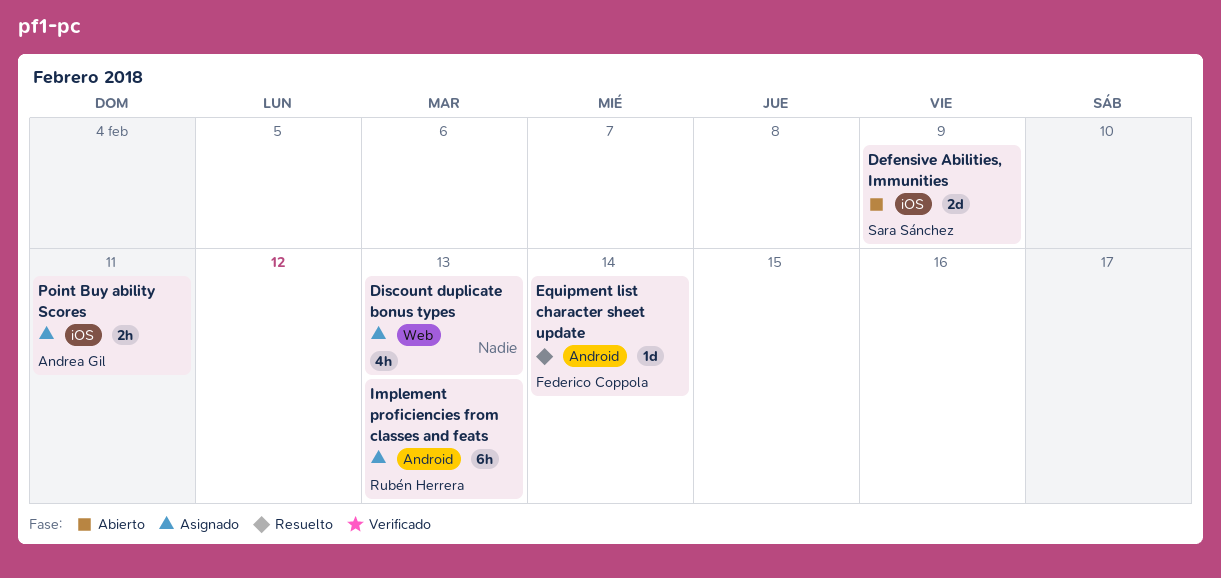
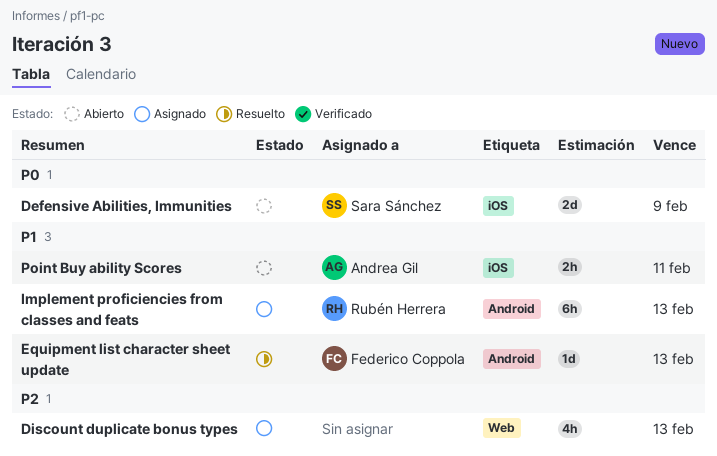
Equipment list character sheet update, due: Feb 14 -> Feb 13
Point Buy ability Scores, status: Asignado -> Abierto

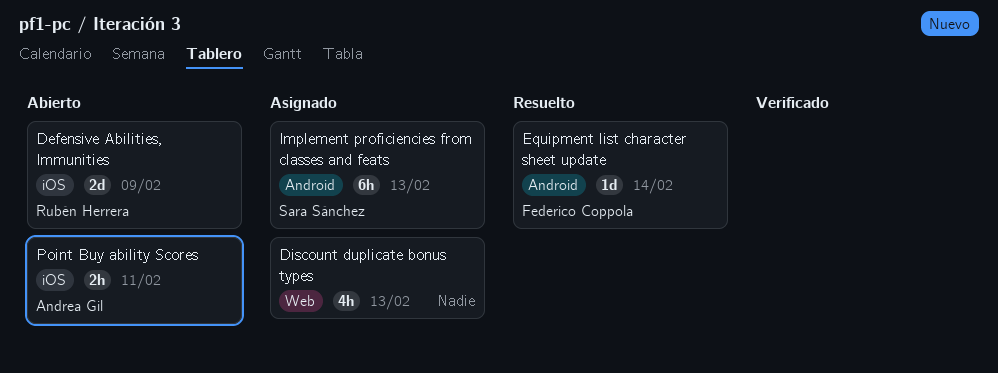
Defensive Abilities, Immunities, owner: Sara Sánchez -> Rubén Herrera
Equipment list character sheet update, due: Feb 13 -> Feb 14
Implement proficiencies from classes and feats, owner: Rubén Herrera -> Sara Sánchez

